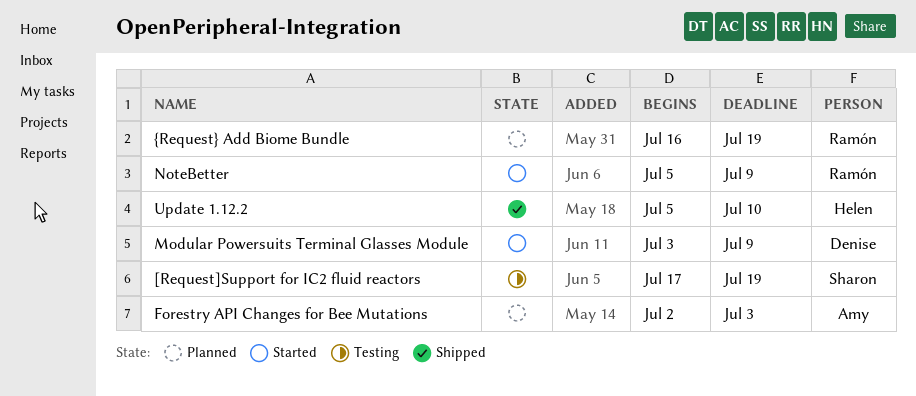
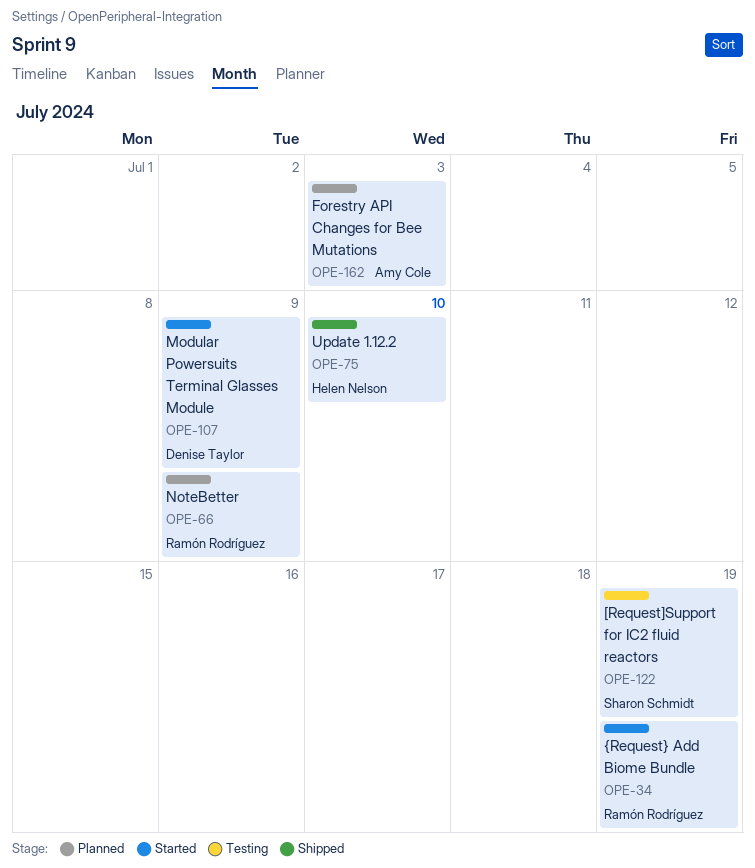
NoteBetter, status: Started -> Planned
{Request} Add Biome Bundle, status: Planned -> Started

